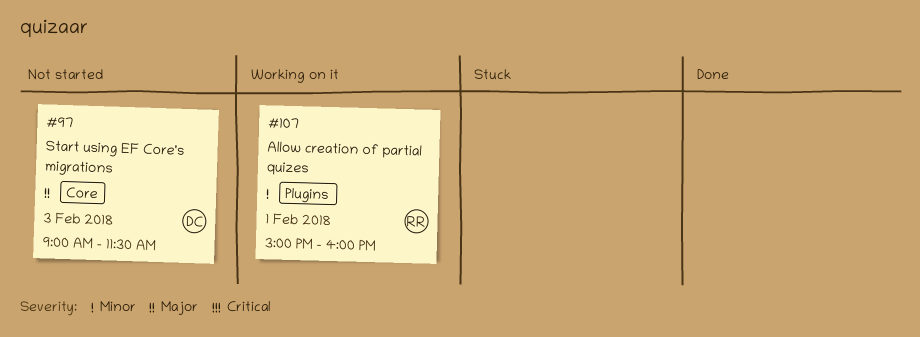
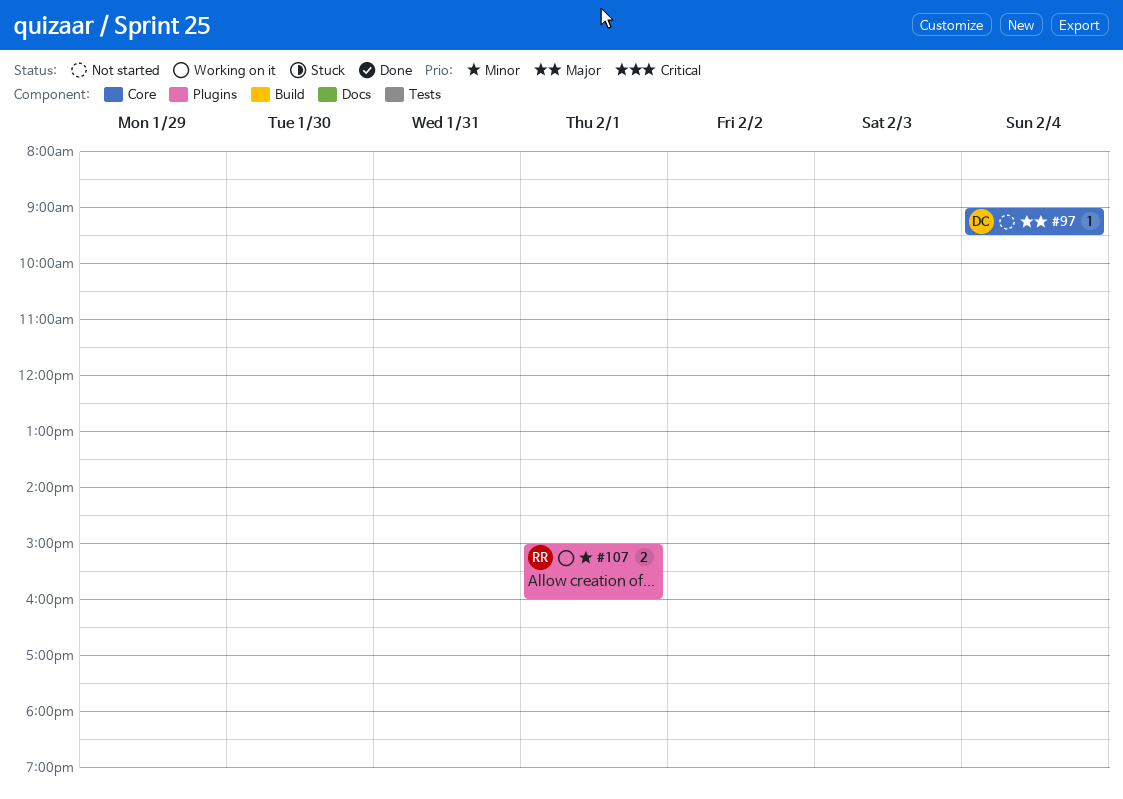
#97, day: Feb 3 -> Feb 4
#97, ends: 11:30 -> 09:30

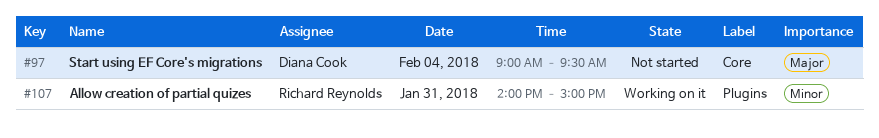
#107, day: Feb 1 -> Jan 31
#107, begins: 15:00 -> 14:00
#107, ends: 16:00 -> 15:00

